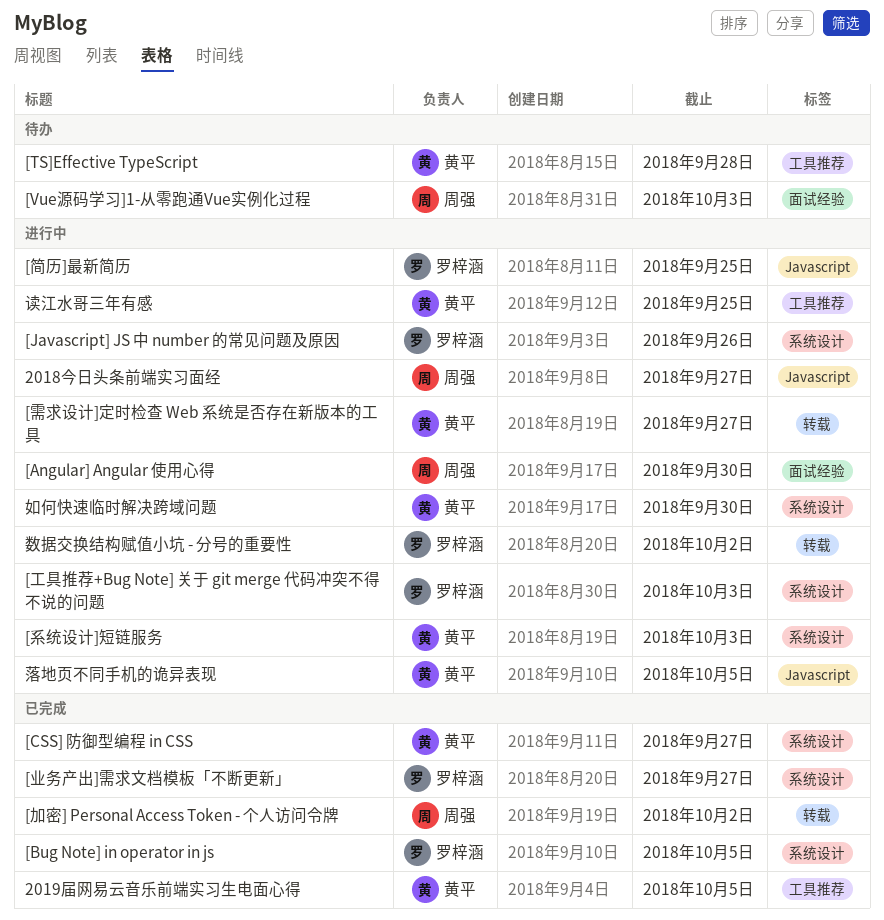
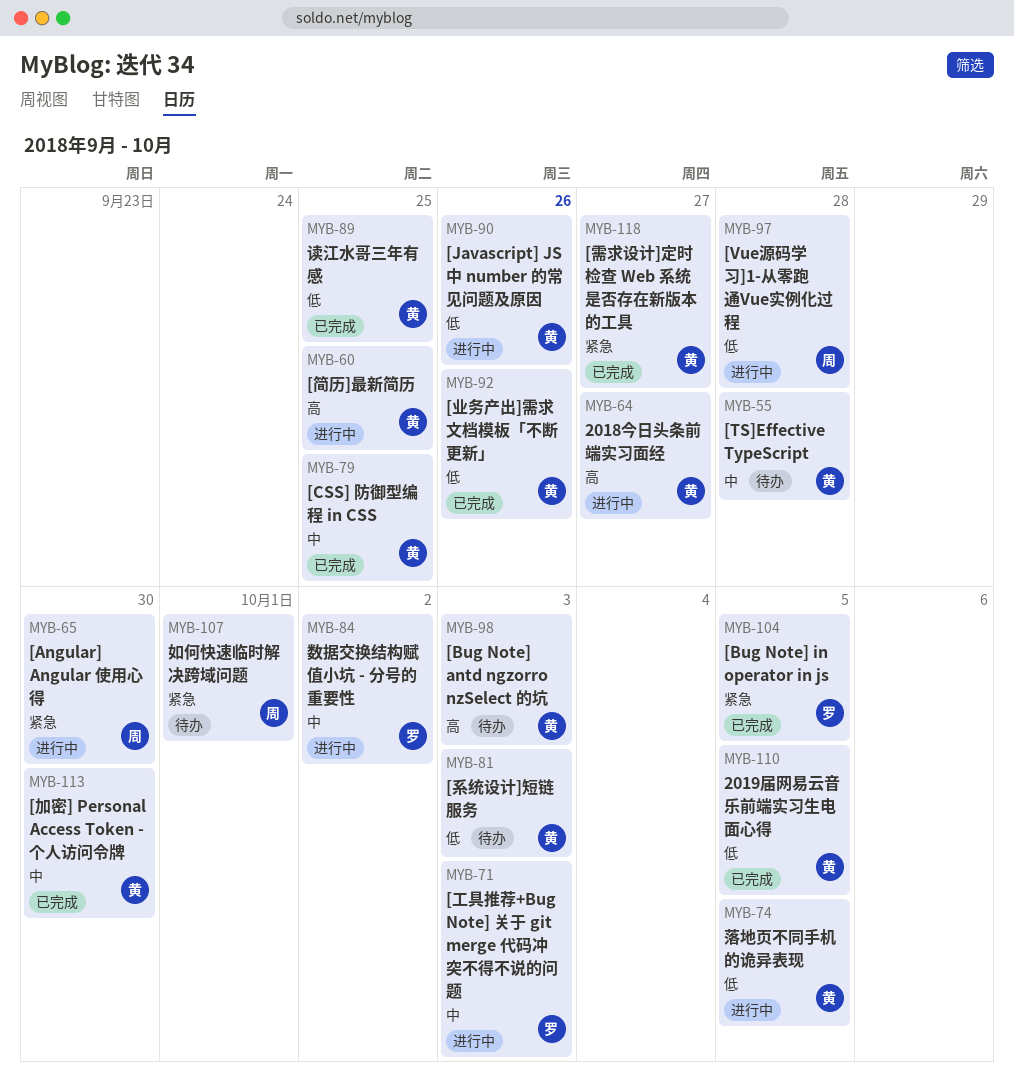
2018今日头条前端实习面经, owner: 周强 -> 黄平
[Bug Note] antd ngzorro nzSelect 的坑: none -> present
[CSS] 防御型编程 in CSS, due: Sep 27 -> Sep 25
[Javascript] JS 中 number 的常见问题及原因, owner: 罗梓涵 -> 黄平
[Vue源码学习]1-从零跑通Vue实例化过程, status: 待办 -> 进行中
[Vue源码学习]1-从零跑通Vue实例化过程, due: Oct 3 -> Sep 28
[业务产出]需求文档模板「不断更新」, owner: 罗梓涵 -> 黄平
[业务产出]需求文档模板「不断更新」, due: Sep 27 -> Sep 26
[加密] Personal Access Token - 个人访问令牌, owner: 周强 -> 黄平
[加密] Personal Access Token - 个人访问令牌, due: Oct 2 -> Sep 30
[简历]最新简历, owner: 罗梓涵 -> 黄平
[系统设计]短链服务, status: 进行中 -> 待办
[需求设计]定时检查 Web 系统是否存在新版本的工具, status: 进行中 -> 已完成
如何快速临时解决跨域问题, status: 进行中 -> 待办
如何快速临时解决跨域问题, owner: 黄平 -> 周强
如何快速临时解决跨域问题, due: Sep 30 -> Oct 1
读江水哥三年有感, status: 进行中 -> 已完成

